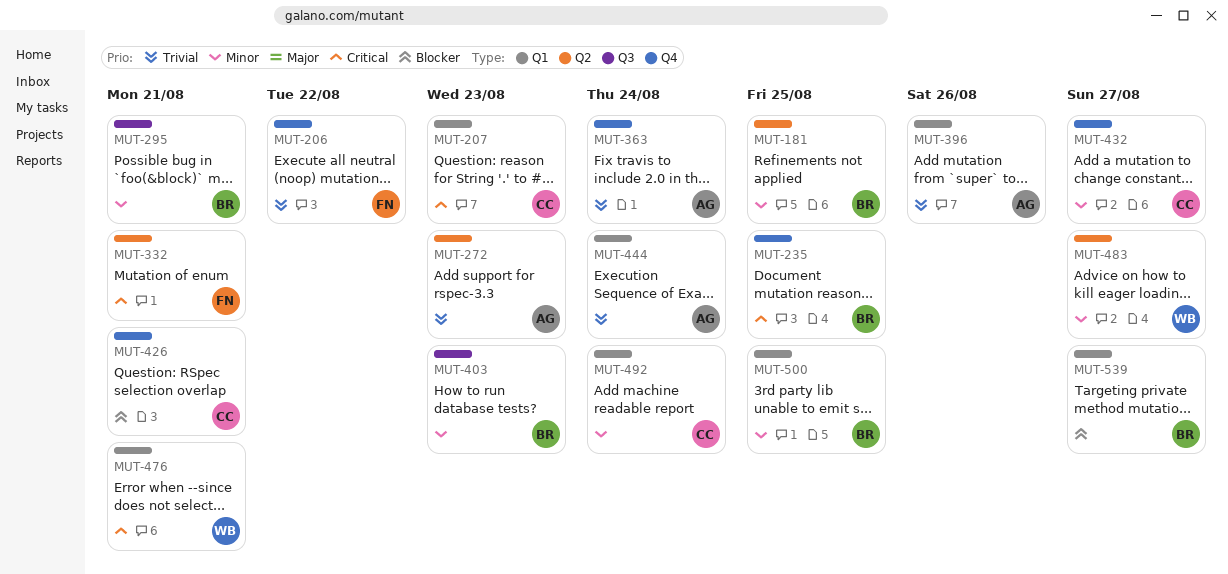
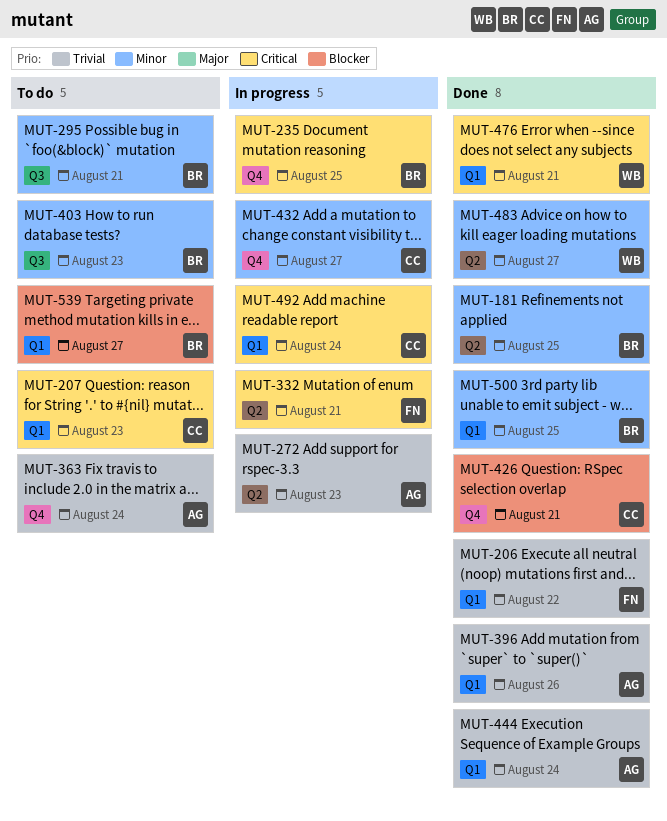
MUT-206, label: Q4 -> Q1
MUT-492, priority: Minor -> Critical

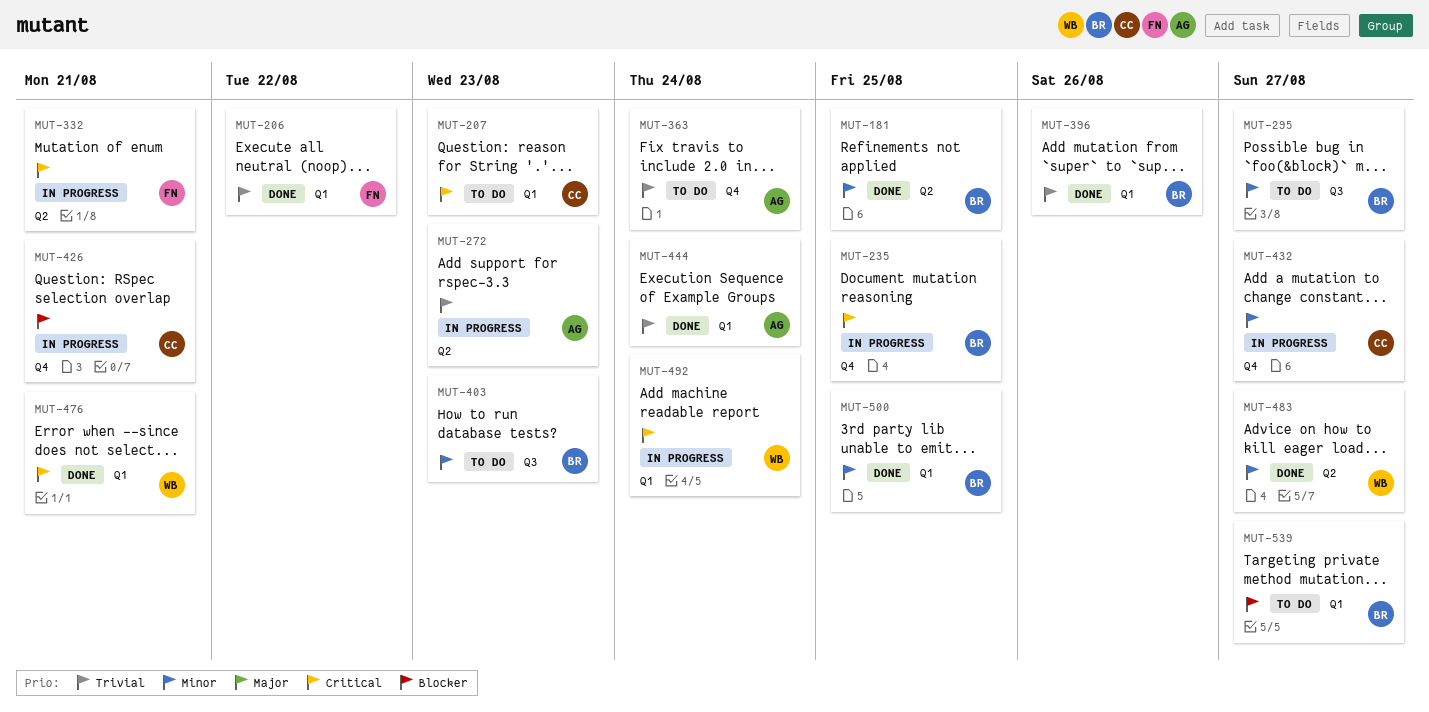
MUT-295, due: Aug 21 -> Aug 27
MUT-396, owner: AG -> BR
MUT-426, status: Done -> In progress
MUT-492, owner: CC -> WB

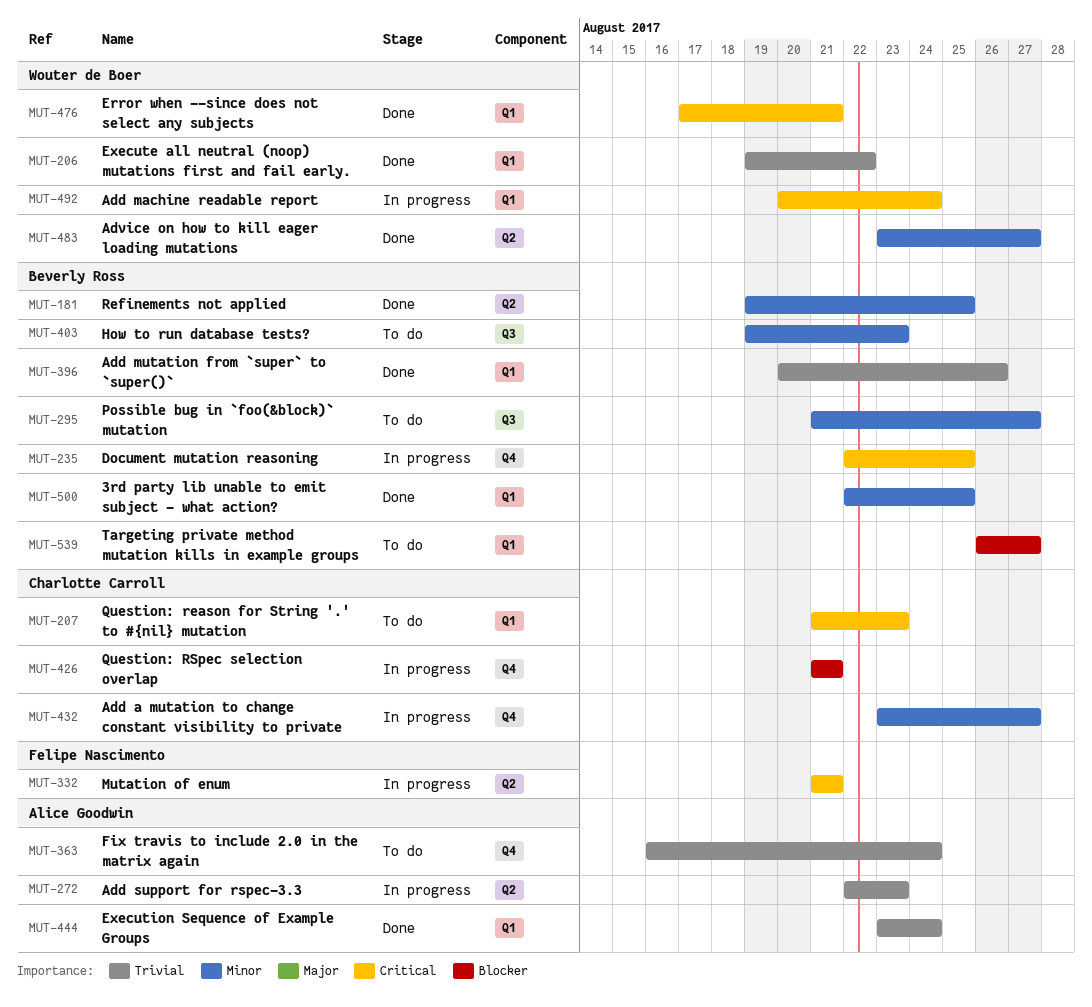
MUT-206, owner: Felipe Nascimento -> Wouter de Boer

